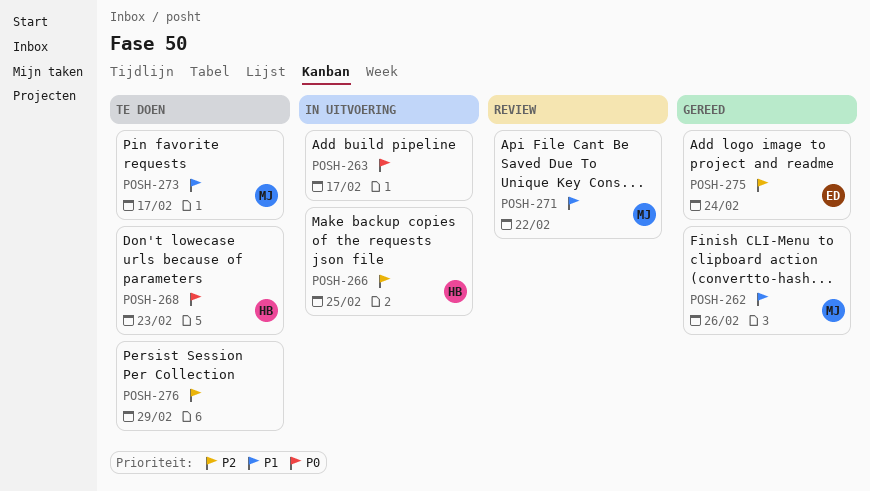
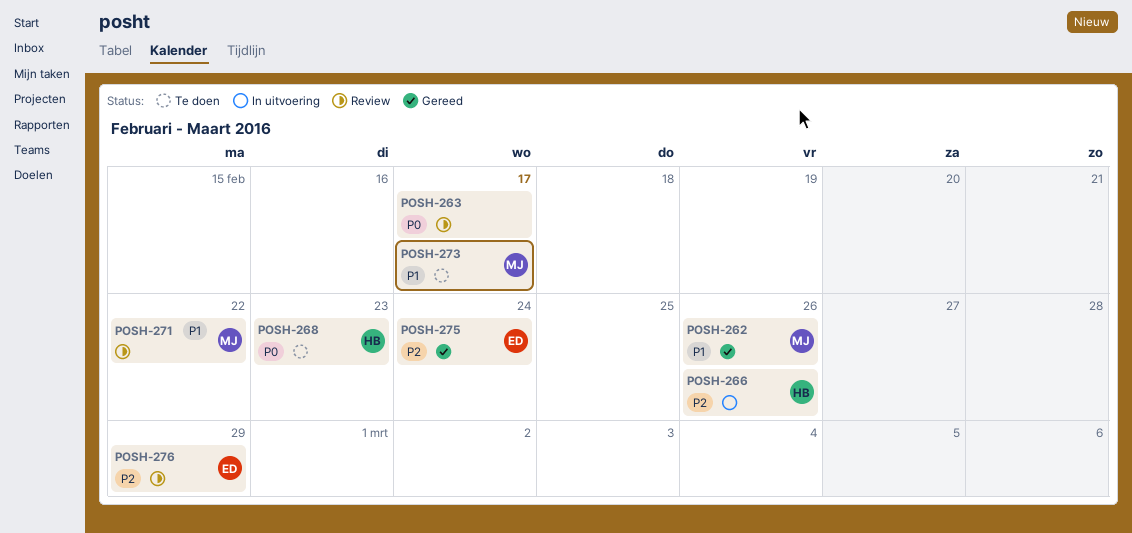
POSH-263, status: In uitvoering -> Review
POSH-266, due: Feb 25 -> Feb 26
POSH-276, status: Te doen -> Review
POSH-276, owner: none -> ED

